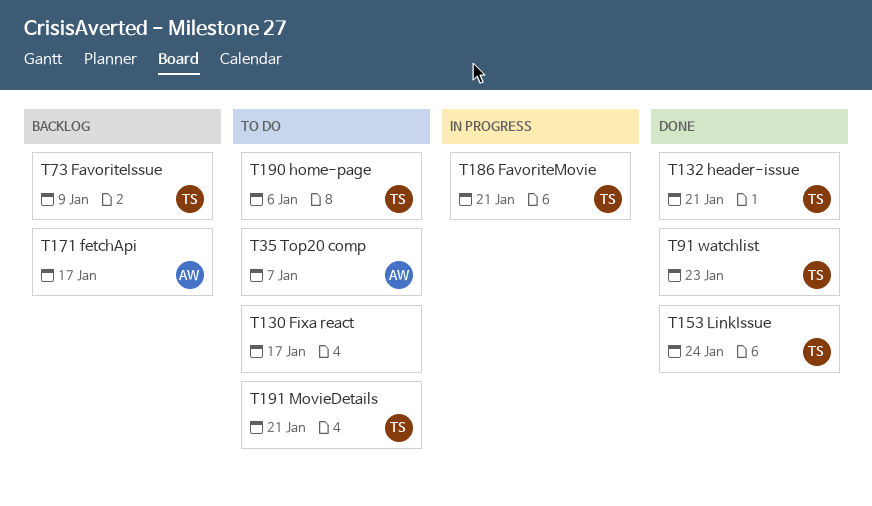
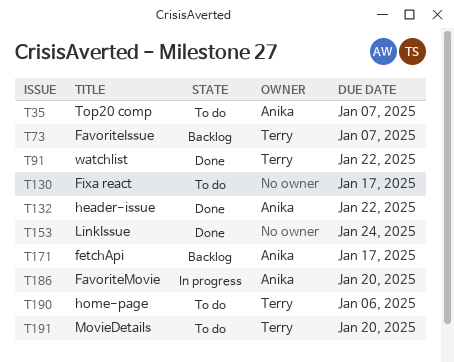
T73, due: Jan 9 -> Jan 7
T91, due: Jan 23 -> Jan 22
T132, owner: Terry -> Anika
T132, due: Jan 21 -> Jan 22
T153, owner: Terry -> none
T186, owner: Terry -> Anika
T186, due: Jan 21 -> Jan 20
T191, due: Jan 21 -> Jan 20

